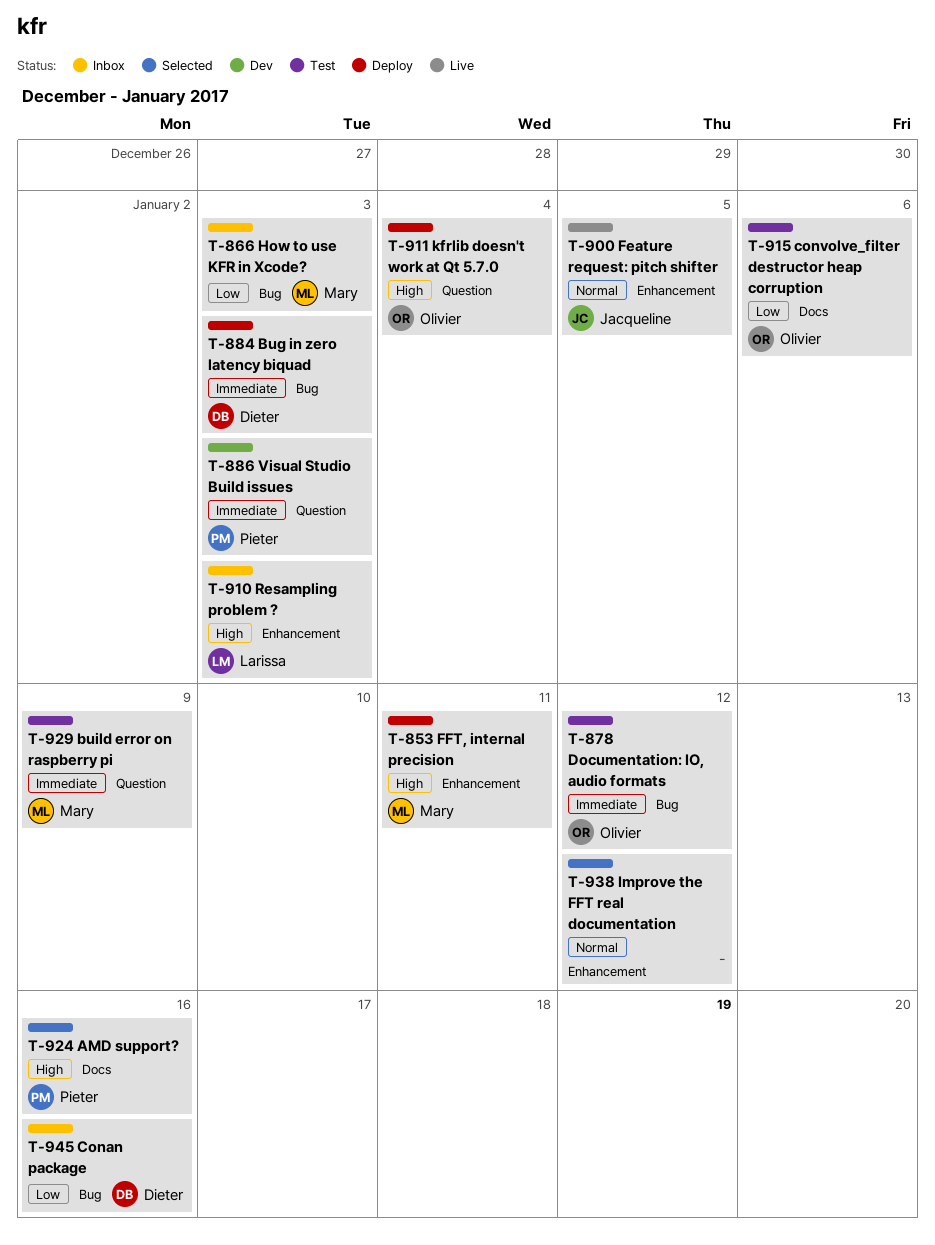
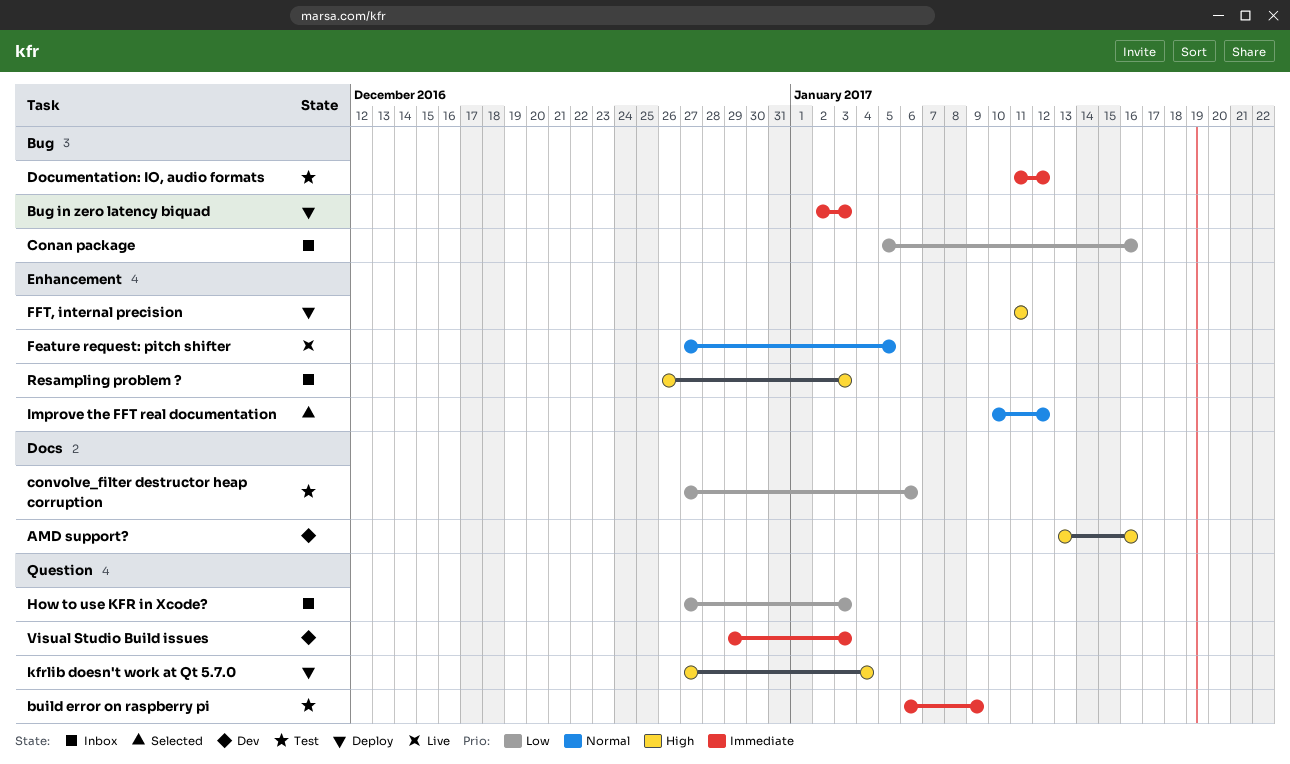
AMD support?, status: Selected -> Dev
How to use KFR in Xcode?, label: Bug -> Question

